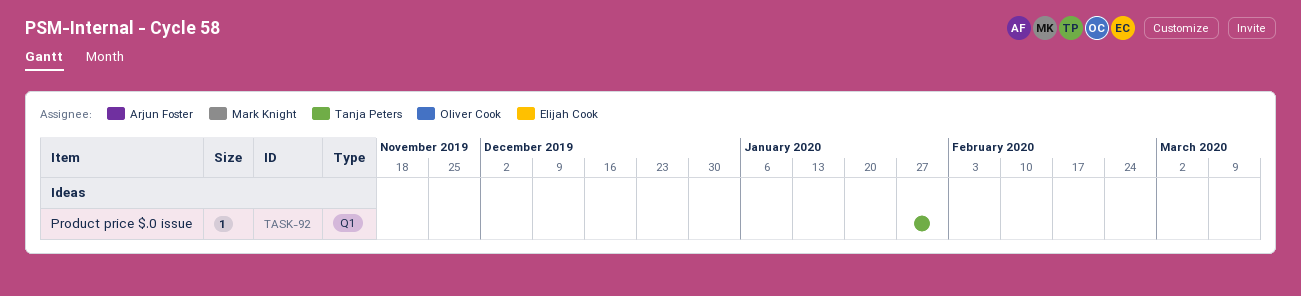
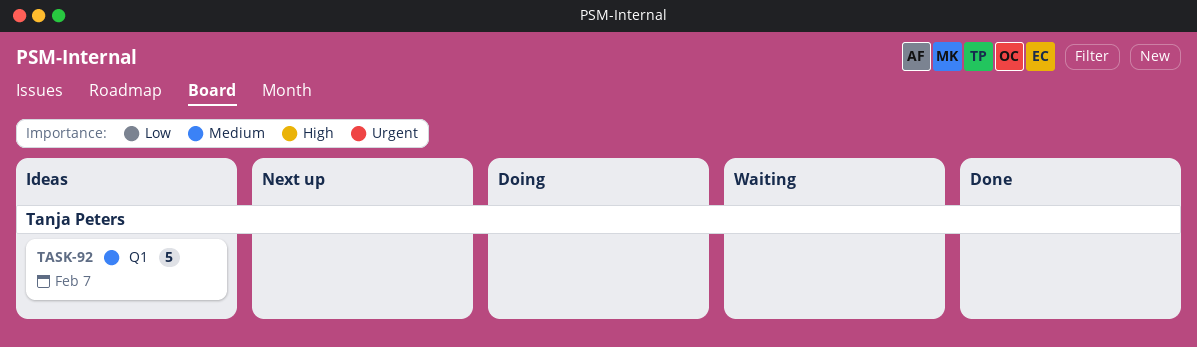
TASK-92, estimate: 1 -> 5
TASK-92, due: Jan 31 -> Feb 7

